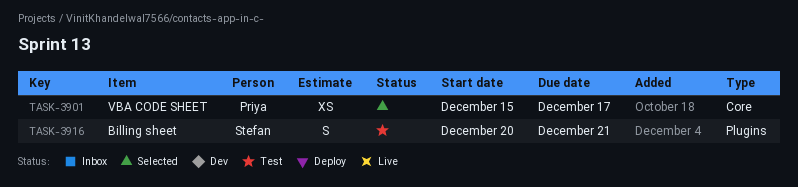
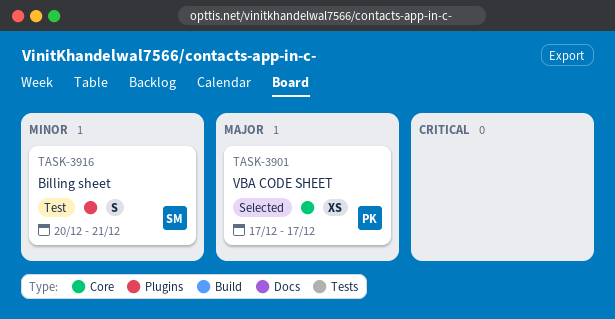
TASK-3901, start: Dec 15 -> Dec 17

